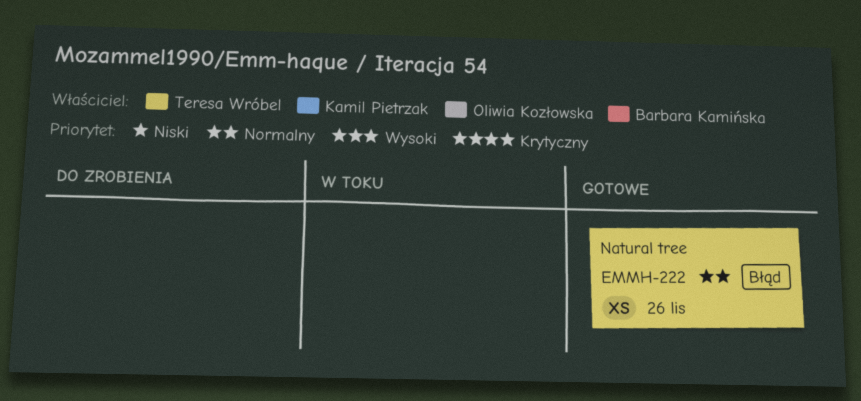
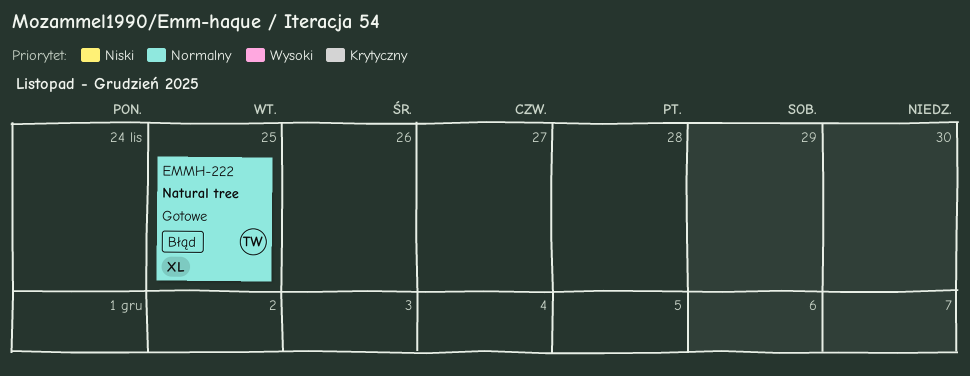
EMMH-222, estimate: XS -> XL
EMMH-222, due: Nov 26 -> Nov 25

